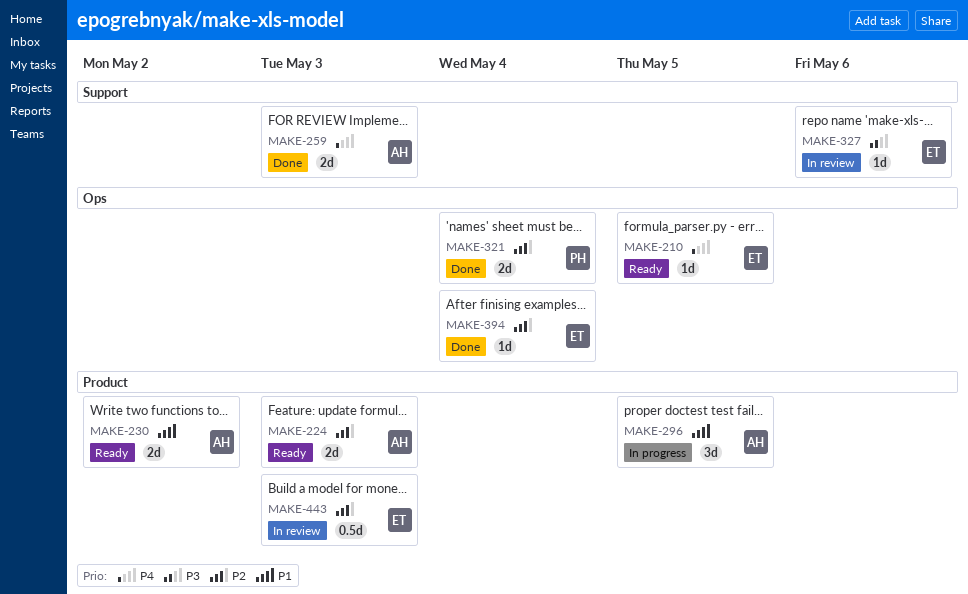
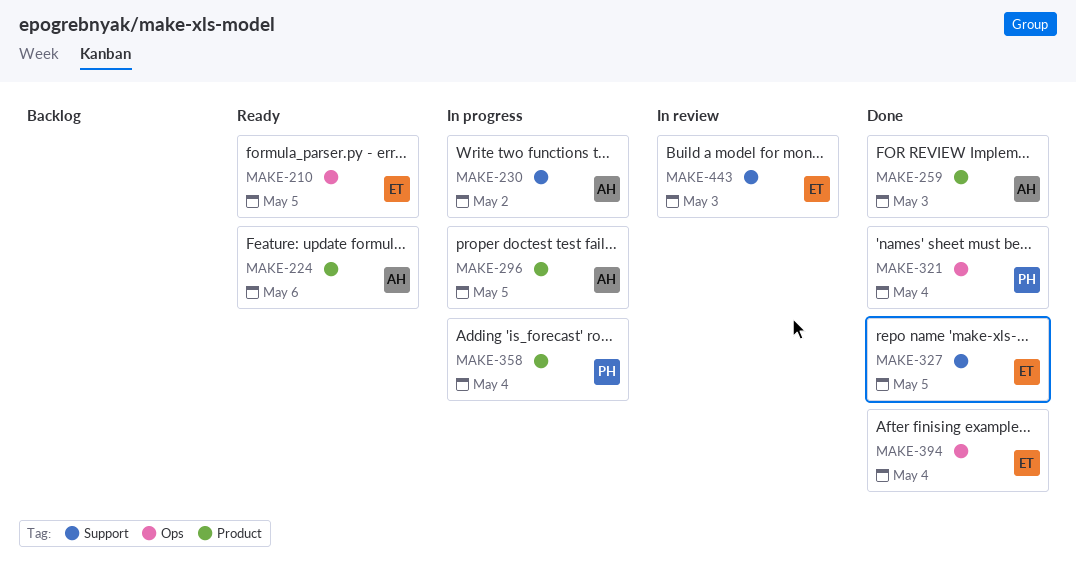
MAKE-224, due: May 3 -> May 6
MAKE-230, status: Ready -> In progress
MAKE-230, label: Product -> Support
MAKE-259, label: Support -> Product
MAKE-327, status: In review -> Done
MAKE-327, due: May 6 -> May 5
MAKE-358: none -> present
MAKE-443, label: Product -> Support

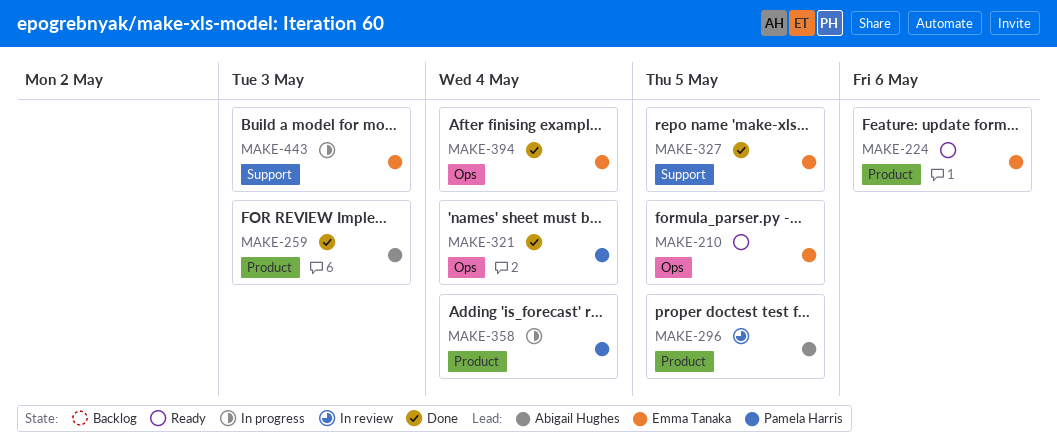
MAKE-224, owner: Abigail Hughes -> Emma Tanaka
MAKE-230: present -> none
MAKE-296, status: In progress -> In review
MAKE-443, status: In review -> In progress

